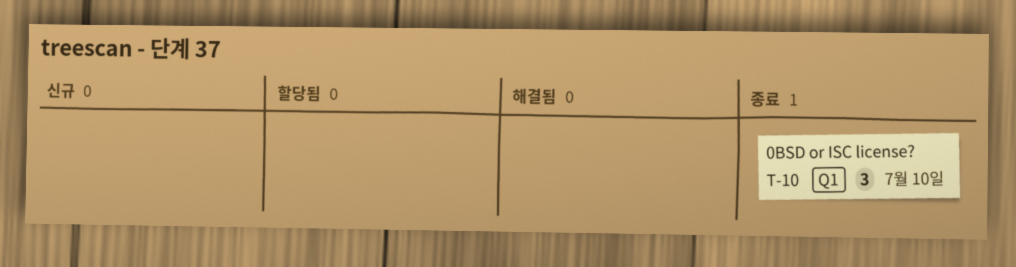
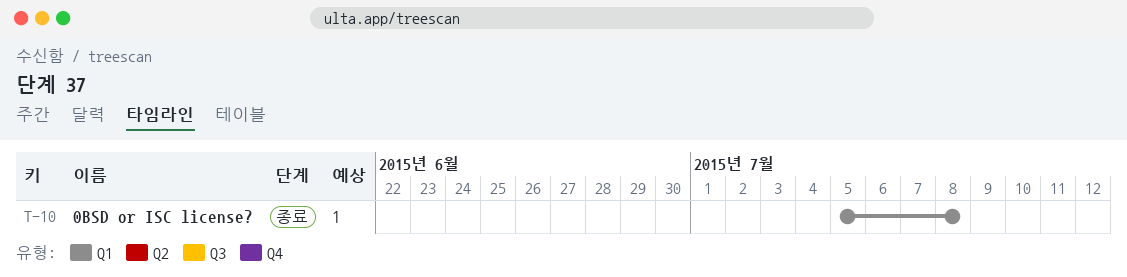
T-10, estimate: 3 -> 1
T-10, due: Jul 10 -> Jul 8

